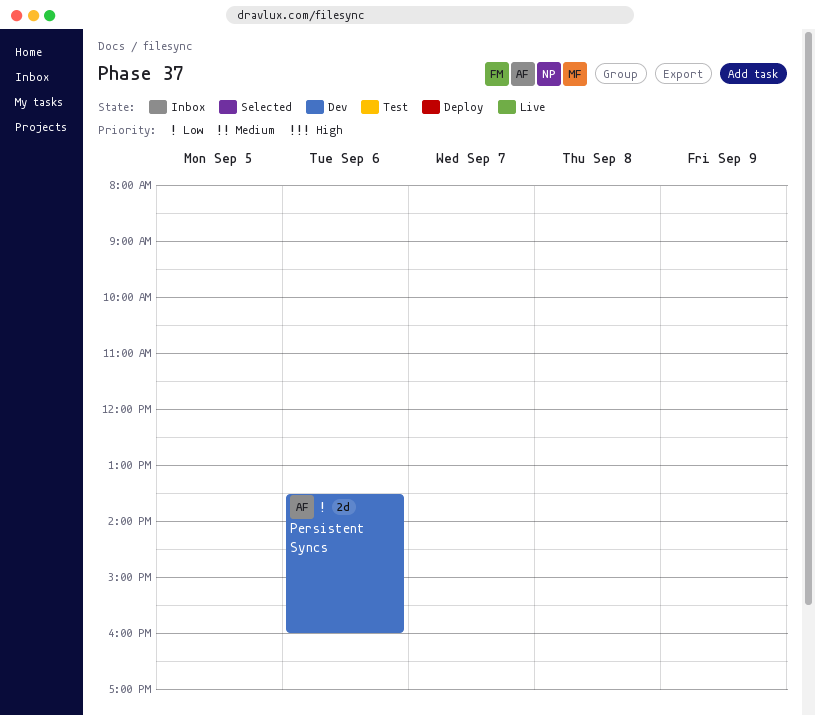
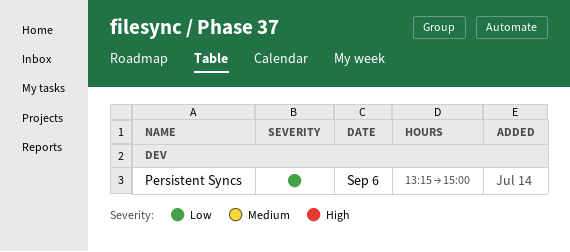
Persistent Syncs, begins: 13:30 -> 13:15
Persistent Syncs, ends: 16:00 -> 15:00

